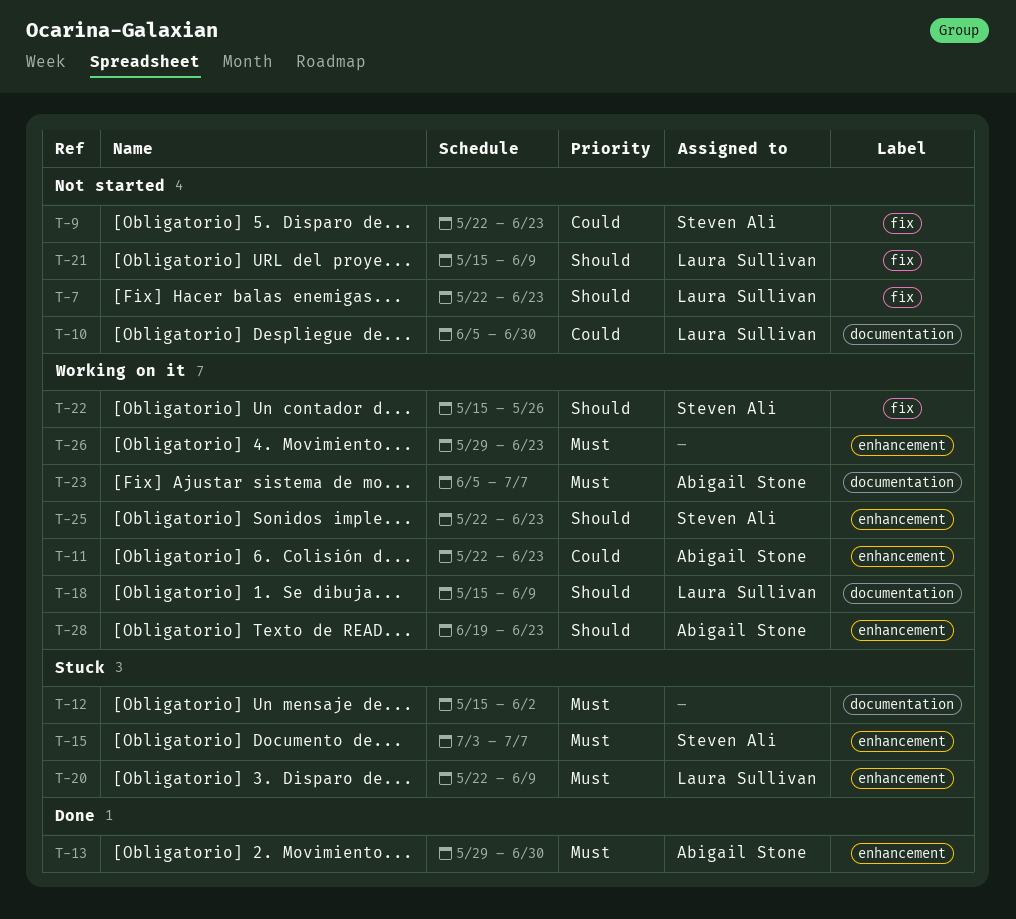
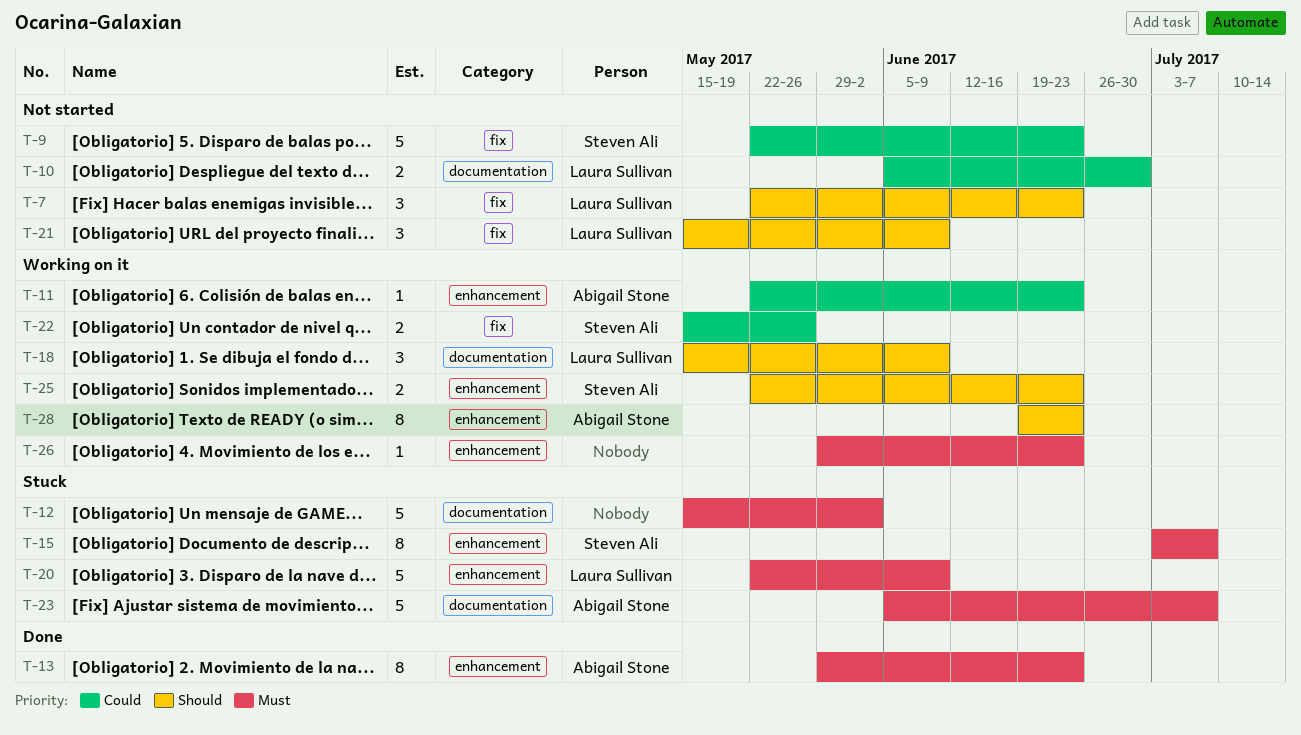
T-13, due: Jun 30 -> Jun 23
T-22, priority: Should -> Could
T-23, status: Working on it -> Stuck

